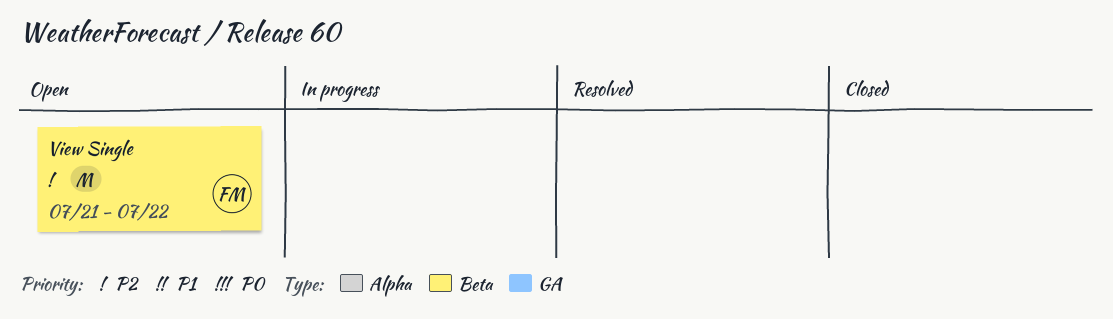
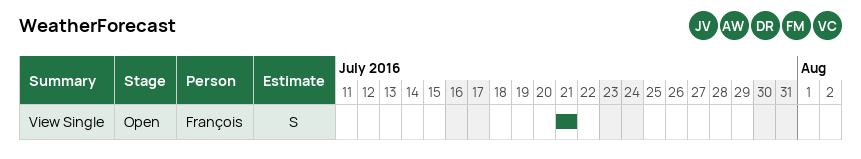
View Single, estimate: M -> S
View Single, due: Jul 22 -> Jul 21

